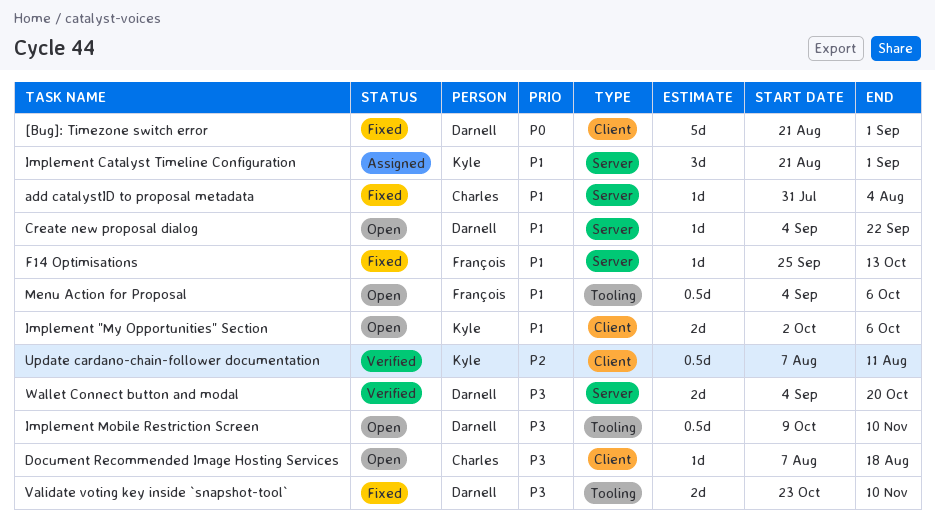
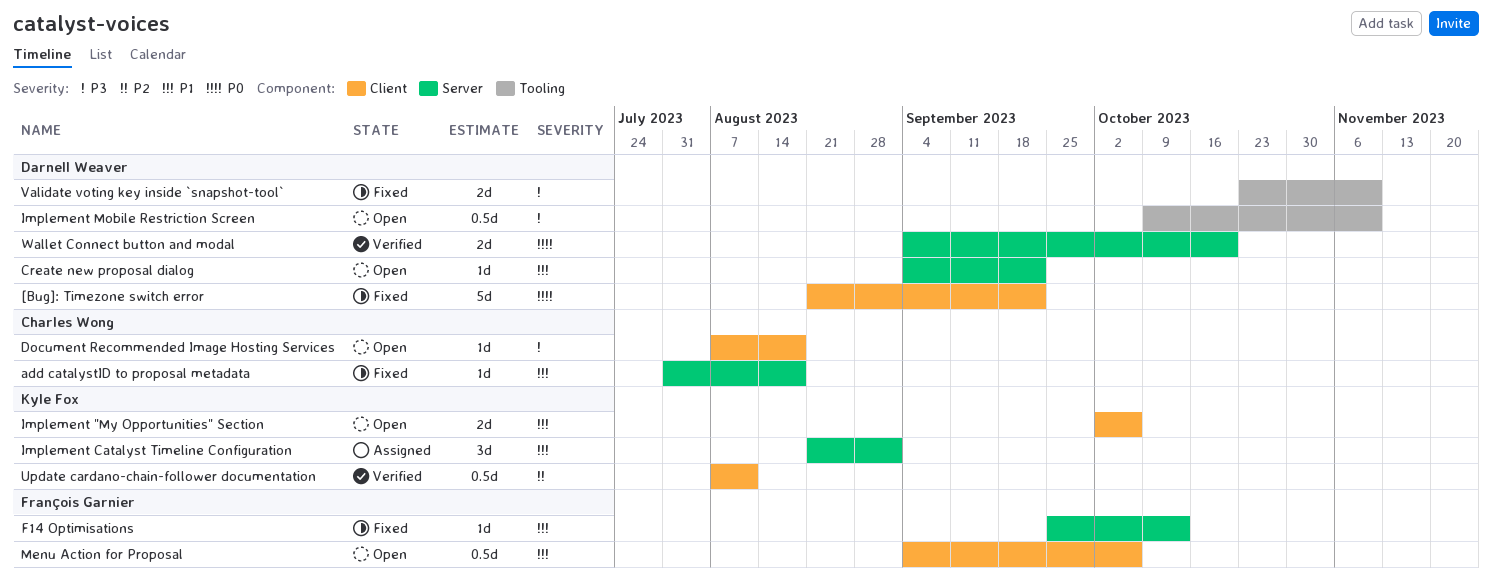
[Bug]: Timezone switch error, due: Sep 1 -> Sep 22
add catalystID to proposal metadata, due: Aug 4 -> Aug 18
Menu Action for Proposal, label: Tooling -> Client
Wallet Connect button and modal, priority: P3 -> P0

